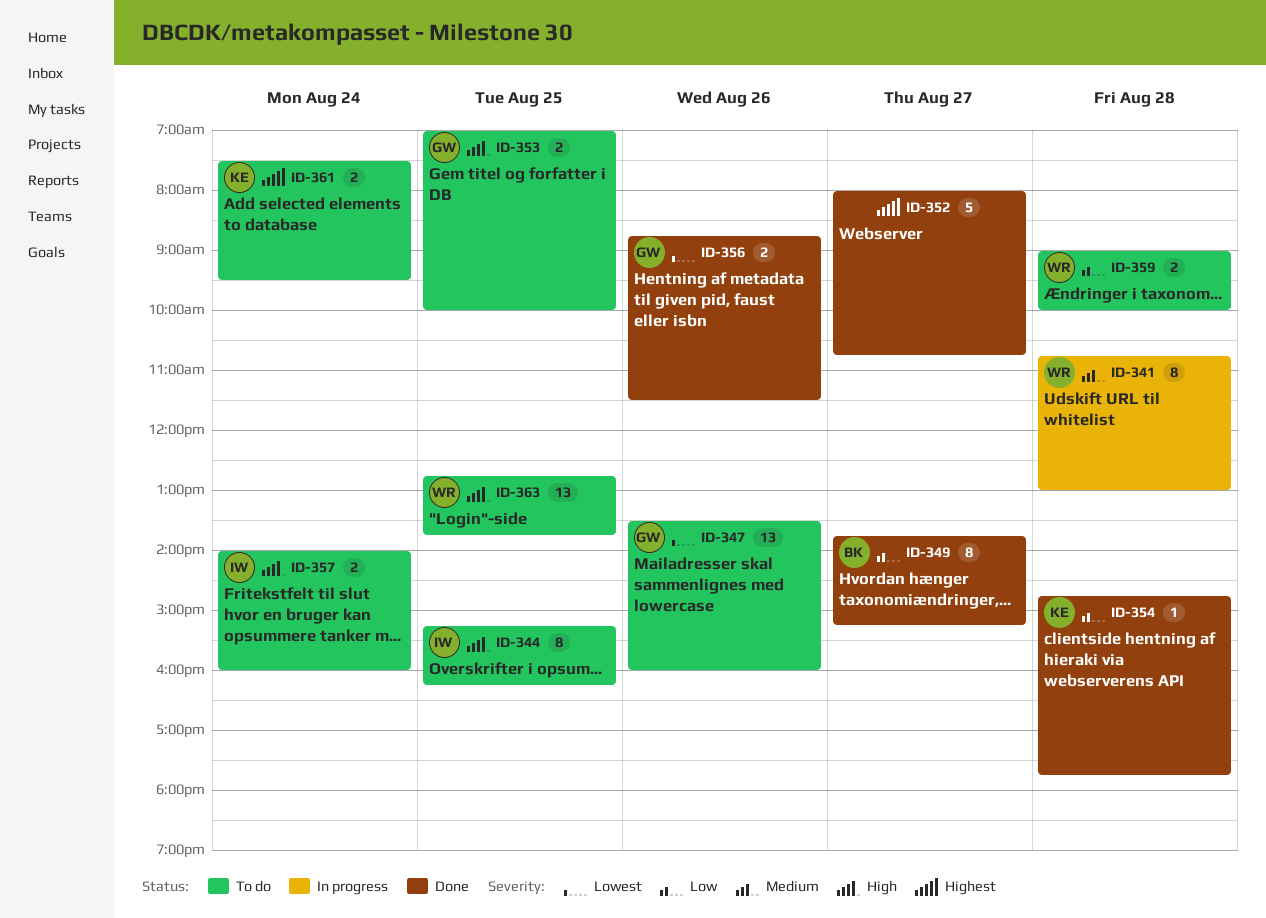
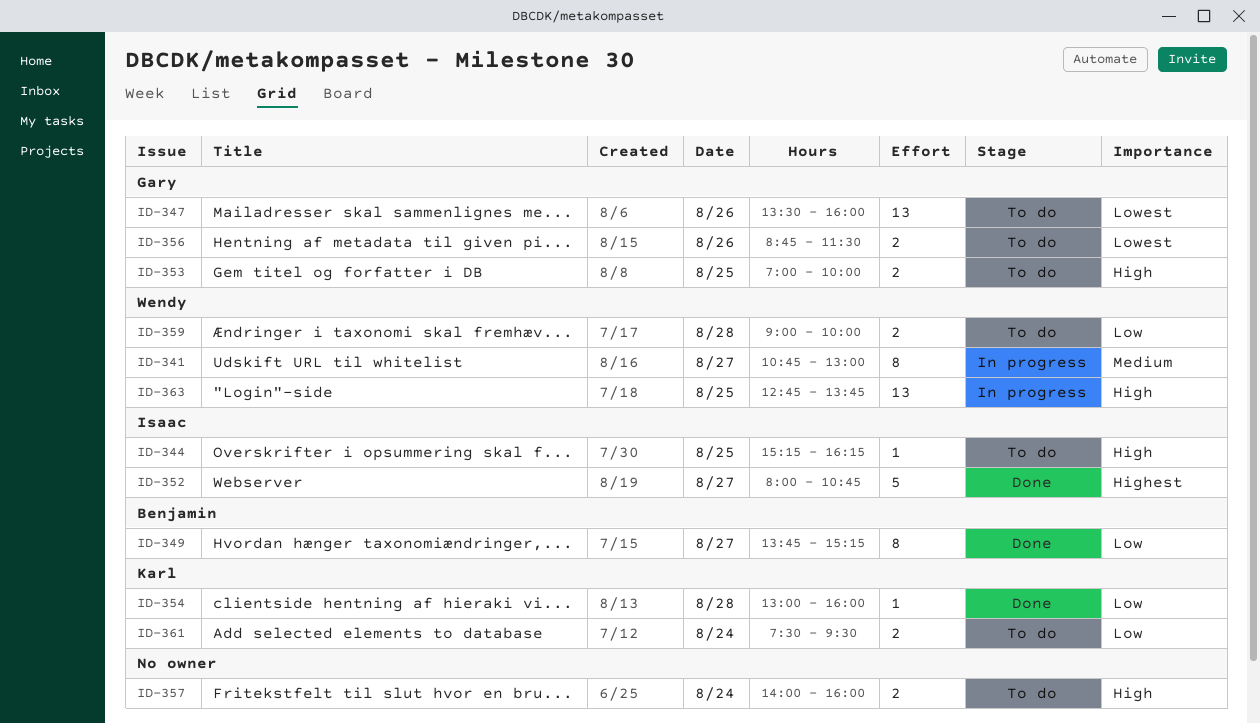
ID-341, day: Aug 28 -> Aug 27
ID-344, estimate: 8 -> 1
ID-352, owner: none -> Isaac
ID-354, begins: 14:45 -> 13:00
ID-354, ends: 17:45 -> 16:00
ID-356, status: Done -> To do
ID-357, owner: Isaac -> none
ID-361, priority: Highest -> Low
ID-363, status: To do -> In progress

